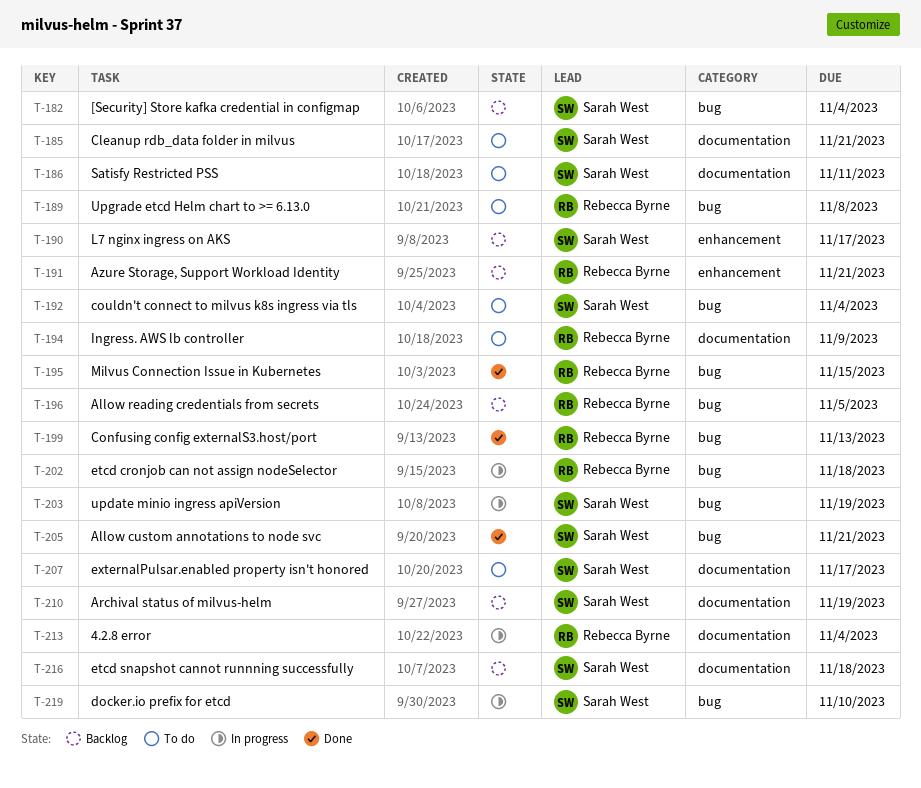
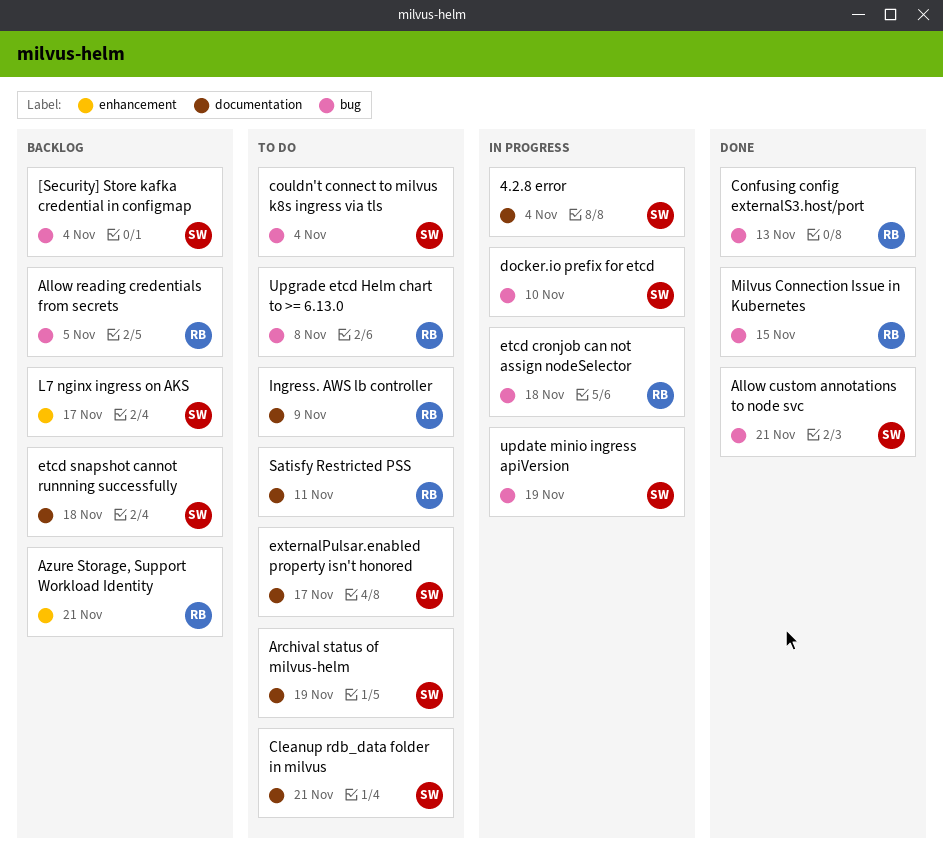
4.2.8 error, owner: Rebecca Byrne -> Sarah West
Archival status of milvus-helm, status: Backlog -> To do
Satisfy Restricted PSS, owner: Sarah West -> Rebecca Byrne

